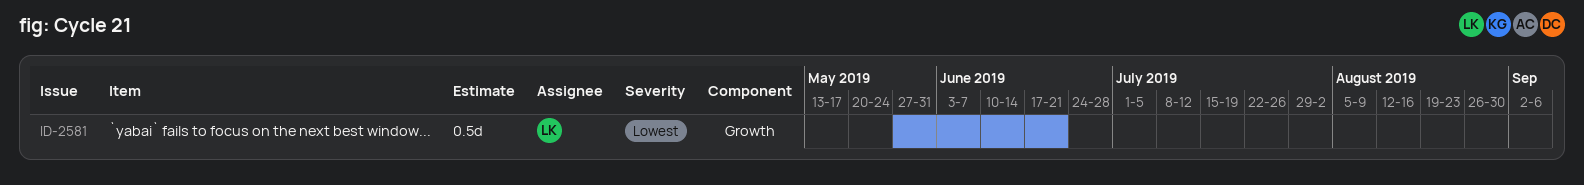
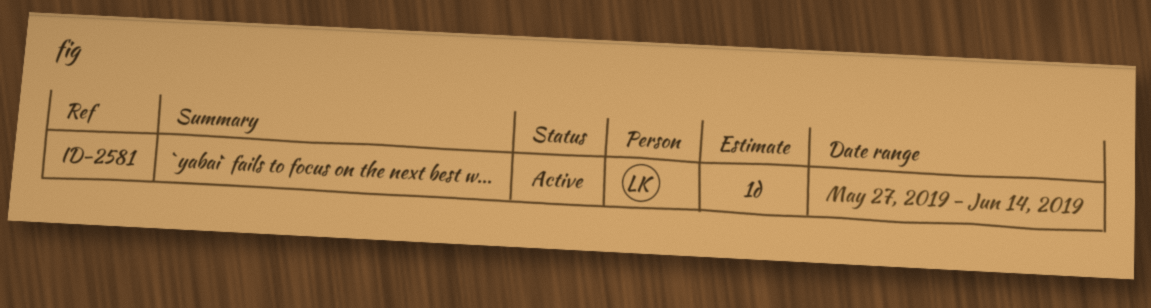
ID-2581, estimate: 0.5d -> 1d
ID-2581, due: Jun 21 -> Jun 14

